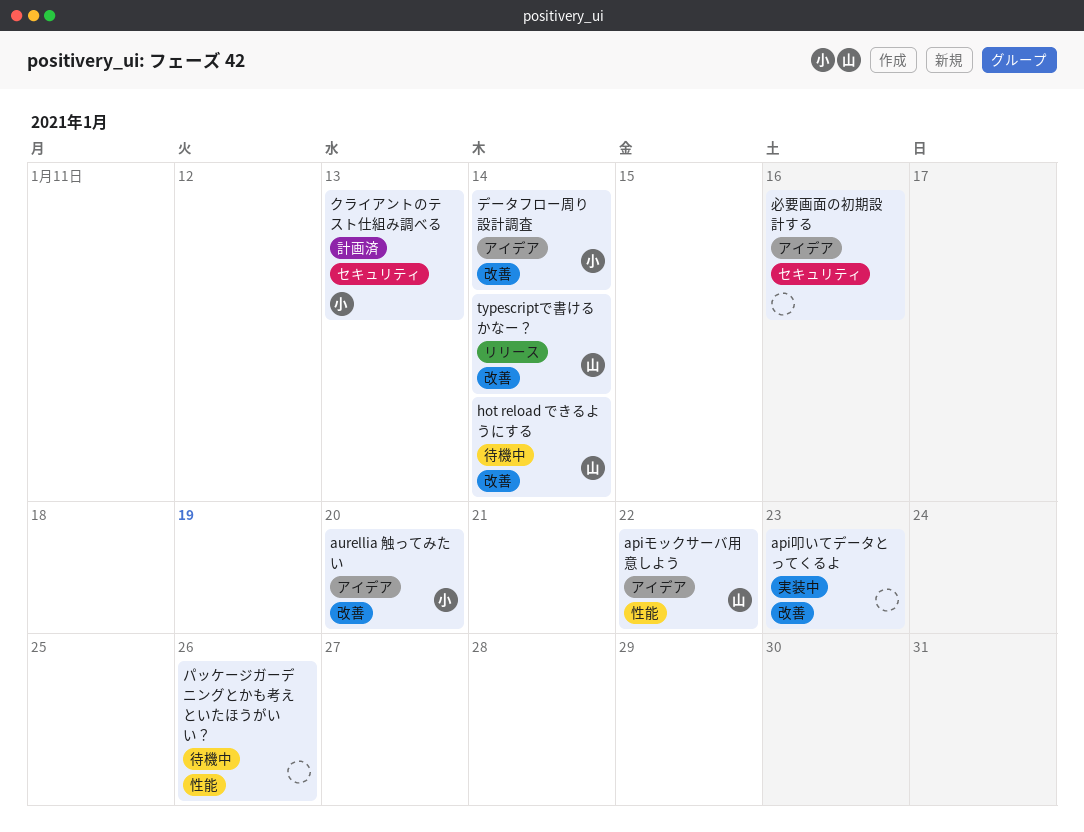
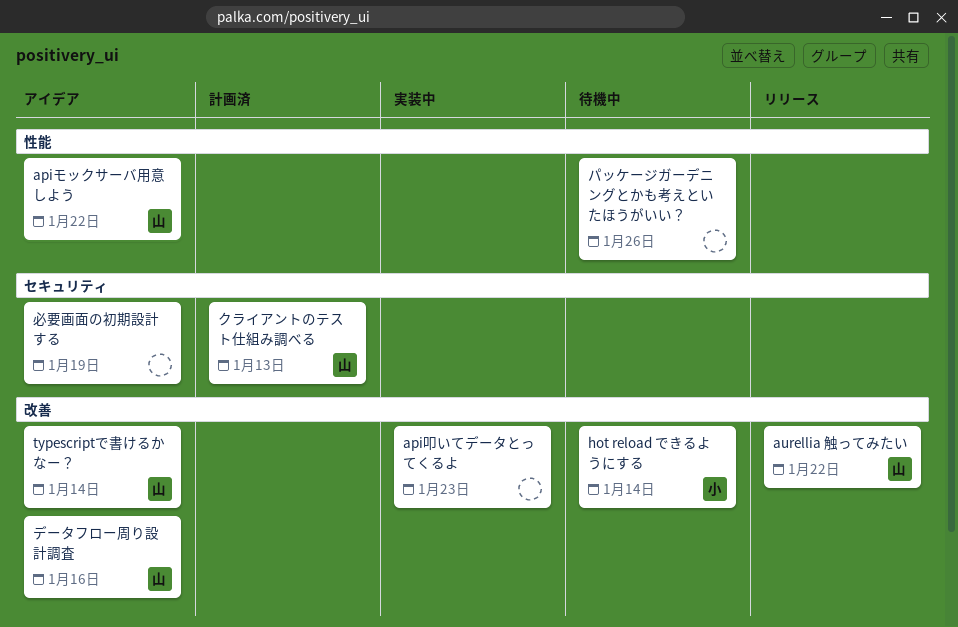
aurellia 触ってみたい, status: アイデア -> リリース
aurellia 触ってみたい, owner: 小 -> 山
aurellia 触ってみたい, due: Jan 20 -> Jan 22
hot reload できるようにする, owner: 山 -> 小
typescriptで書けるかなー？, status: リリース -> アイデア
クライアントのテスト仕組み調べる, owner: 小 -> 山
データフロー周り設計調査, owner: 小 -> 山
データフロー周り設計調査, due: Jan 14 -> Jan 16
必要画面の初期設計する, due: Jan 16 -> Jan 19

